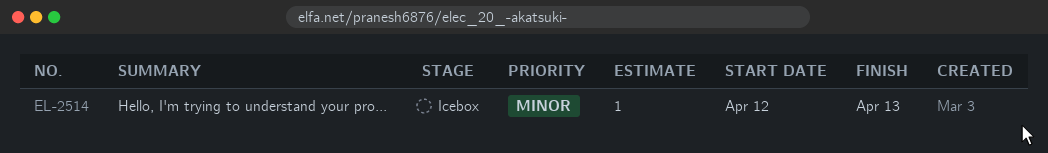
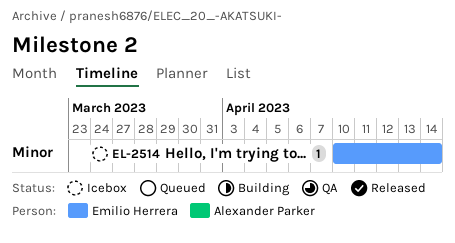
EL-2514, start: Apr 12 -> Apr 10
EL-2514, due: Apr 13 -> Apr 14

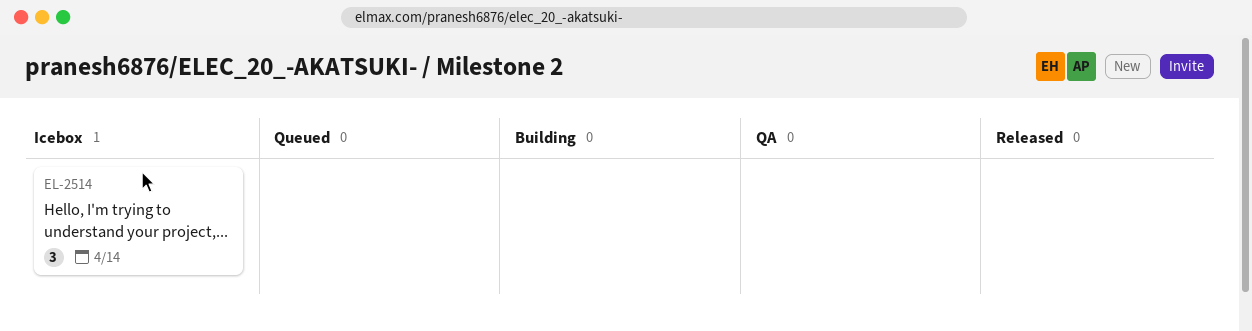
EL-2514, estimate: 1 -> 3

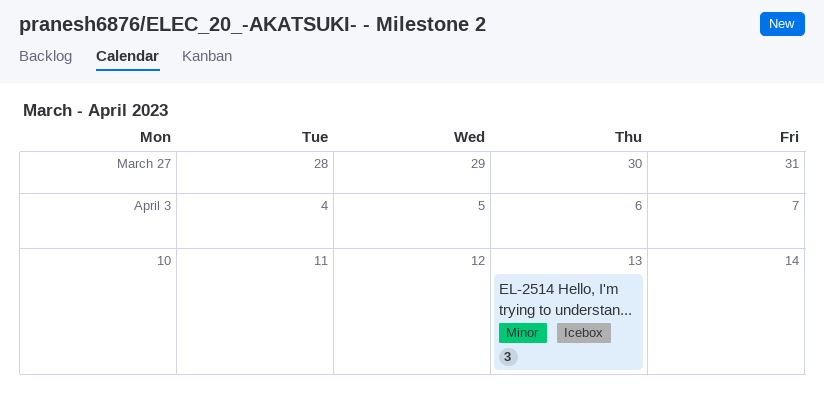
EL-2514, due: Apr 14 -> Apr 13

